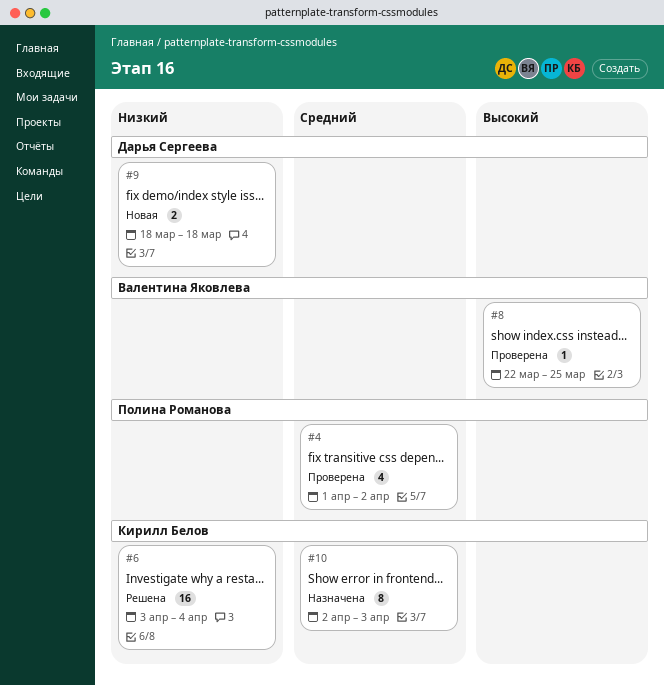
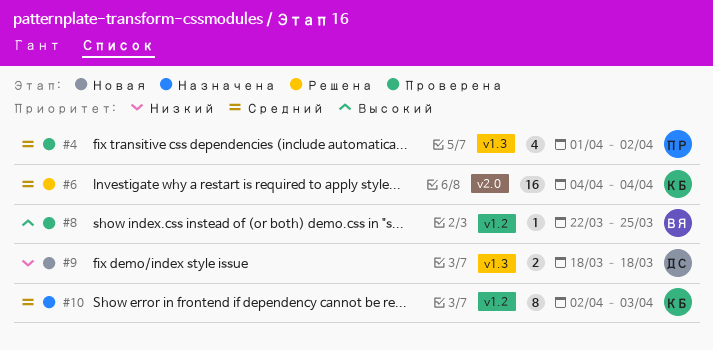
#6, priority: Низкий -> Средний
#6, start: Apr 3 -> Apr 4

